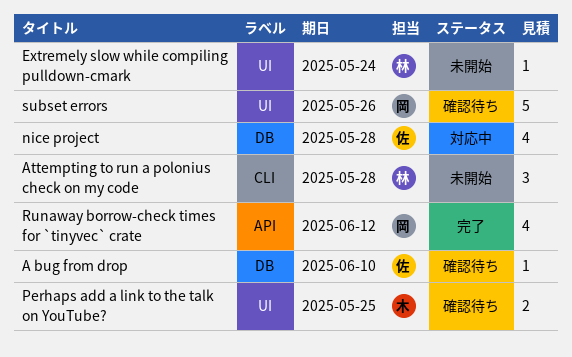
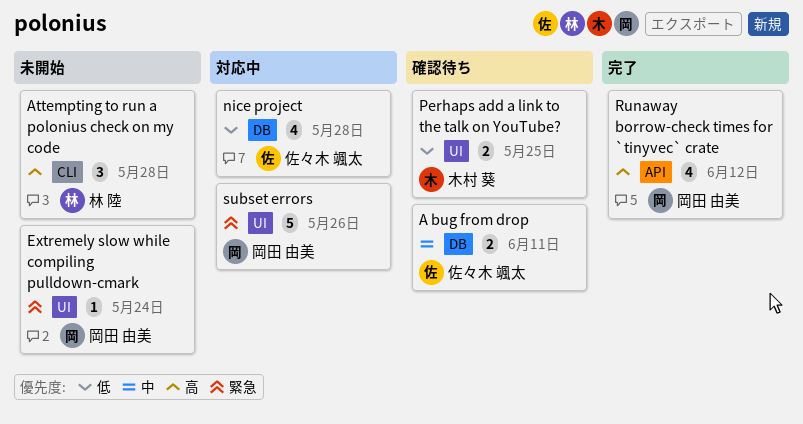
A bug from drop, estimate: 1 -> 2
A bug from drop, due: Jun 10 -> Jun 11
Extremely slow while compiling pulldown-cmark, owner: 林 陸 -> 岡田 由美
subset errors, status: 確認待ち -> 対応中

